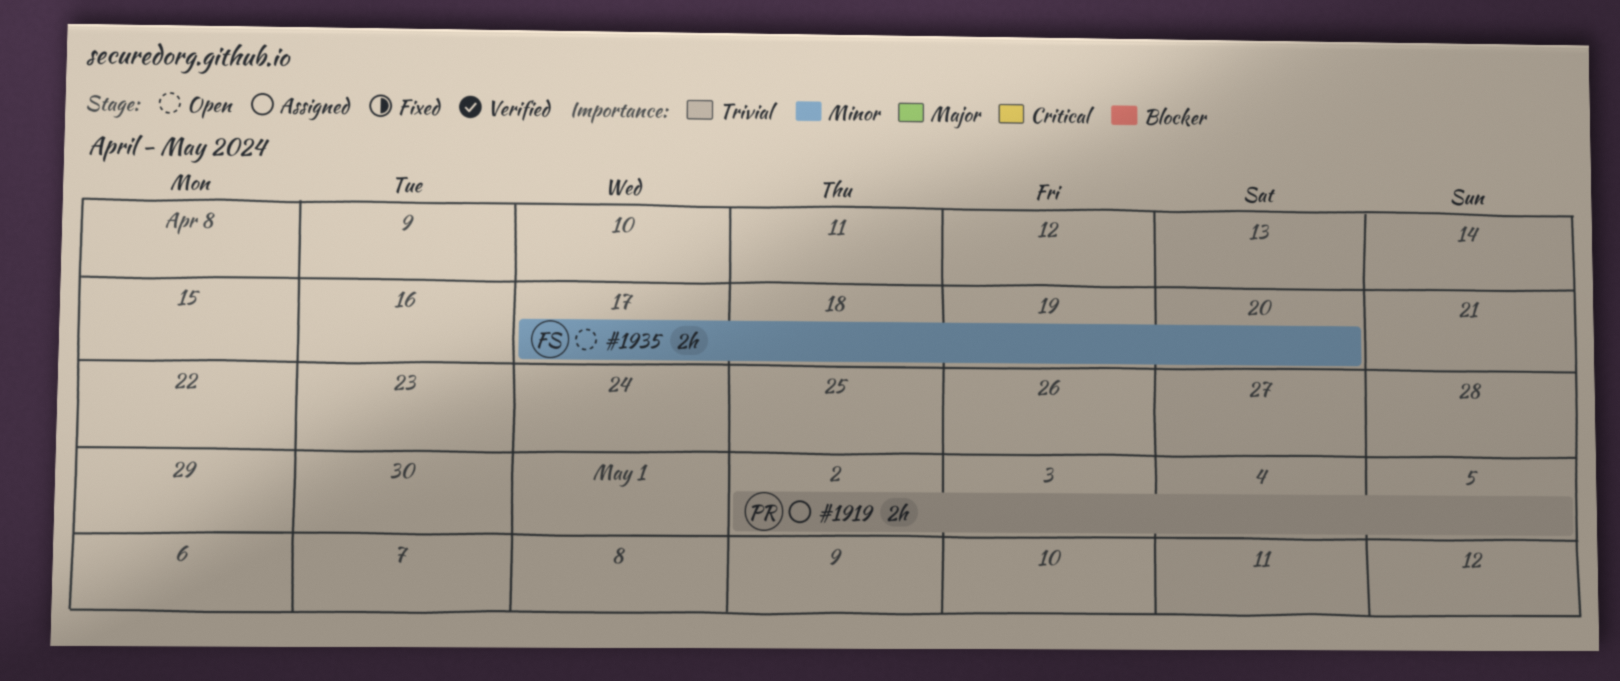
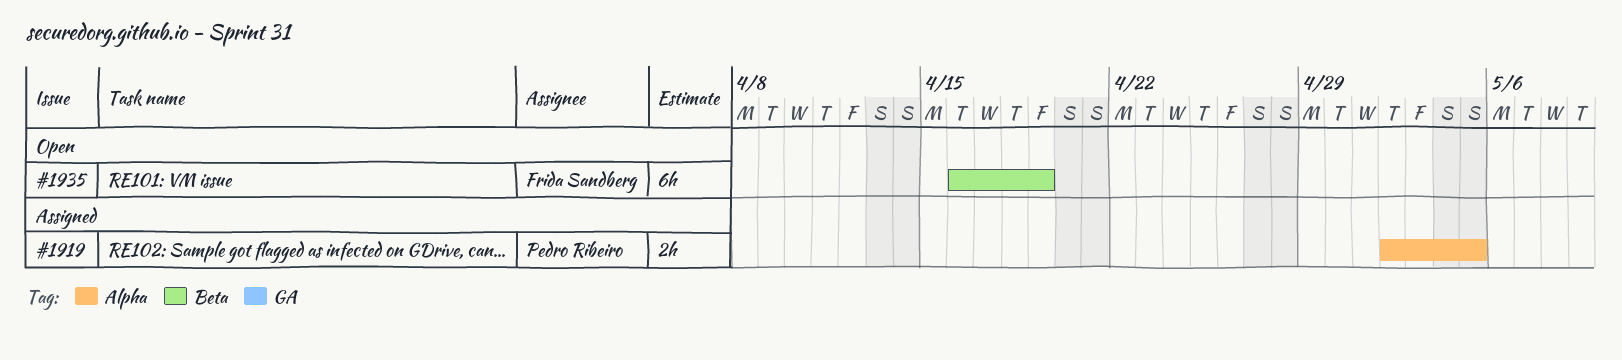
#1935, estimate: 2h -> 6h
#1935, start: Apr 17 -> Apr 16
#1935, due: Apr 20 -> Apr 19

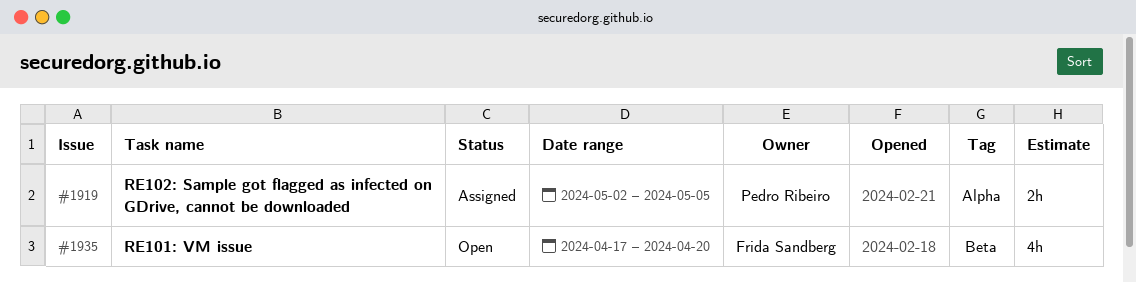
#1935, estimate: 6h -> 4h
#1935, start: Apr 16 -> Apr 17
#1935, due: Apr 19 -> Apr 20

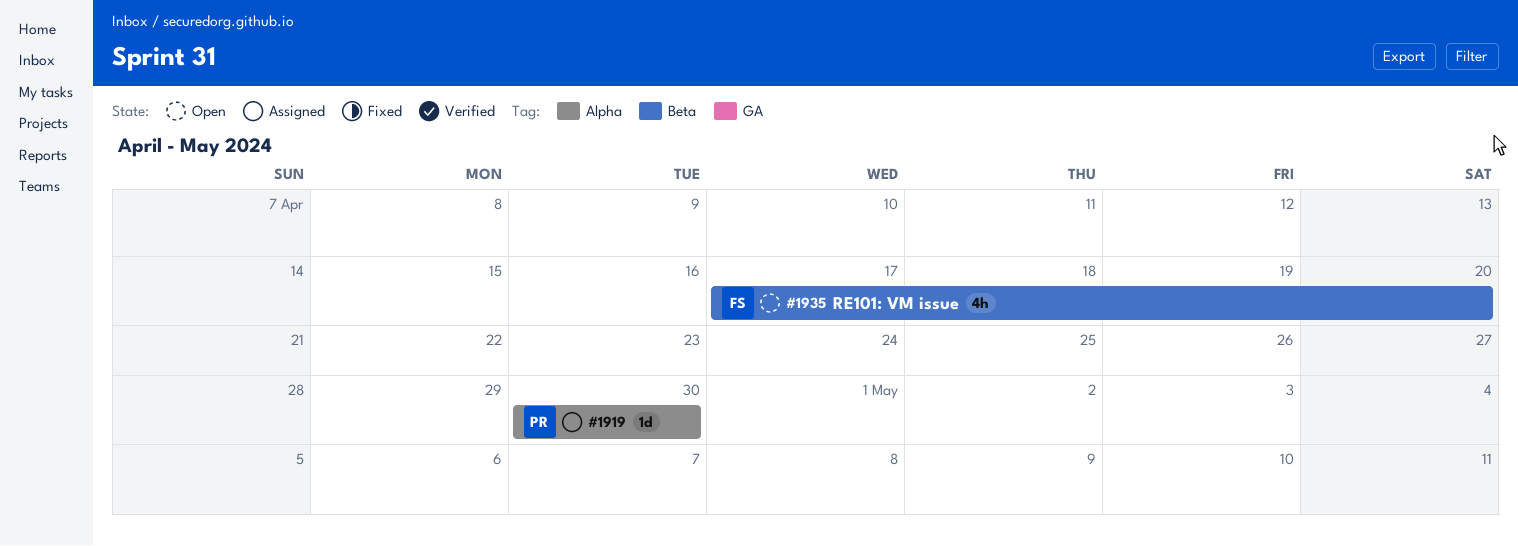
#1919, estimate: 2h -> 1d
#1919, start: May 2 -> Apr 30
#1919, due: May 5 -> Apr 30

